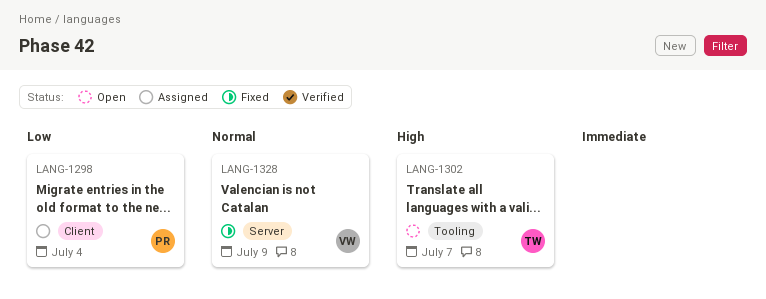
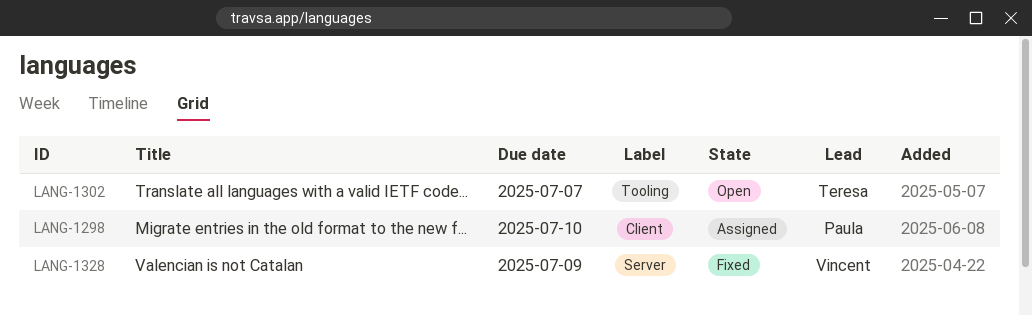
LANG-1298, due: Jul 4 -> Jul 10

